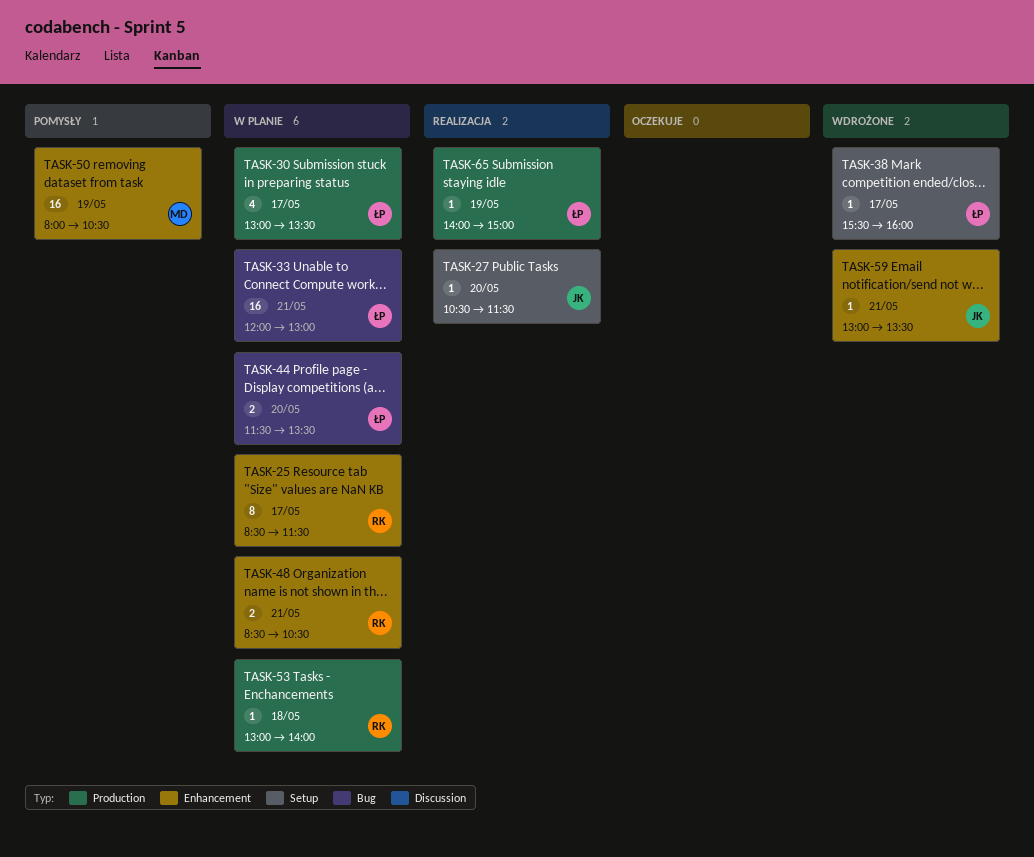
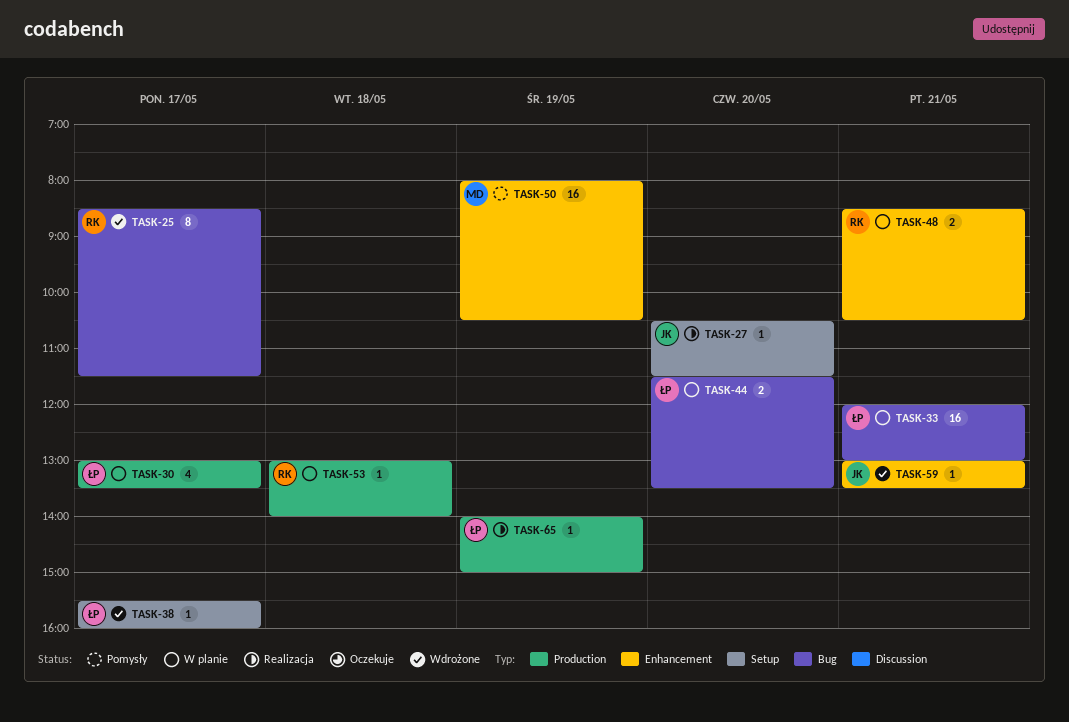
TASK-25, status: W planie -> Wdrożone
TASK-25, label: Enhancement -> Bug

